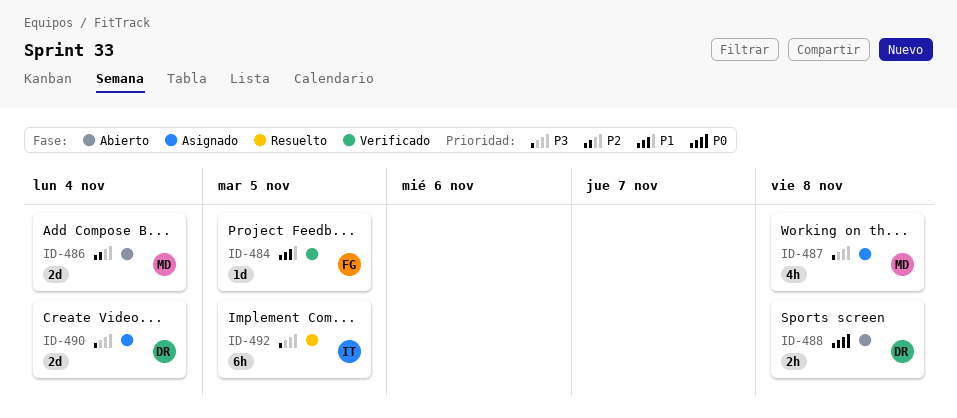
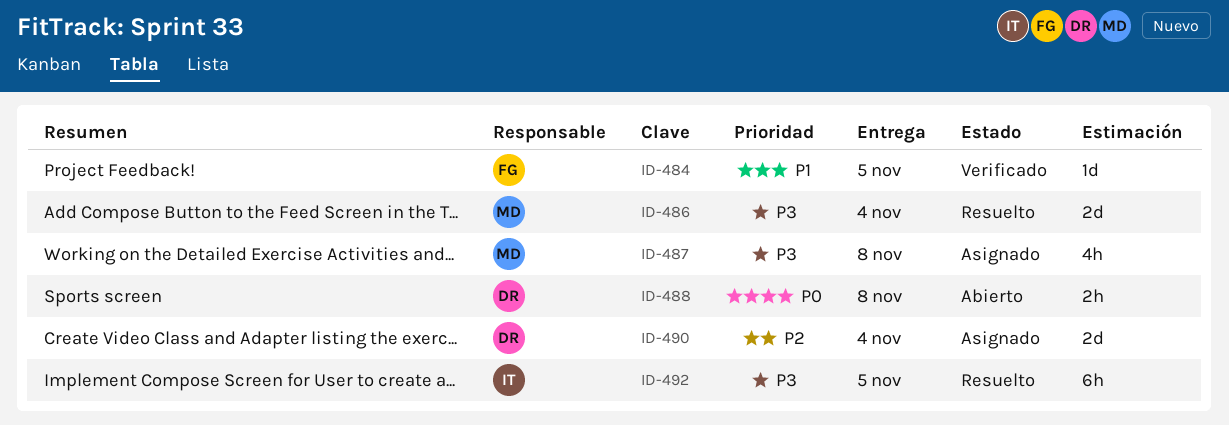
ID-486, status: Abierto -> Resuelto
ID-486, priority: P2 -> P3
ID-490, priority: P3 -> P2

